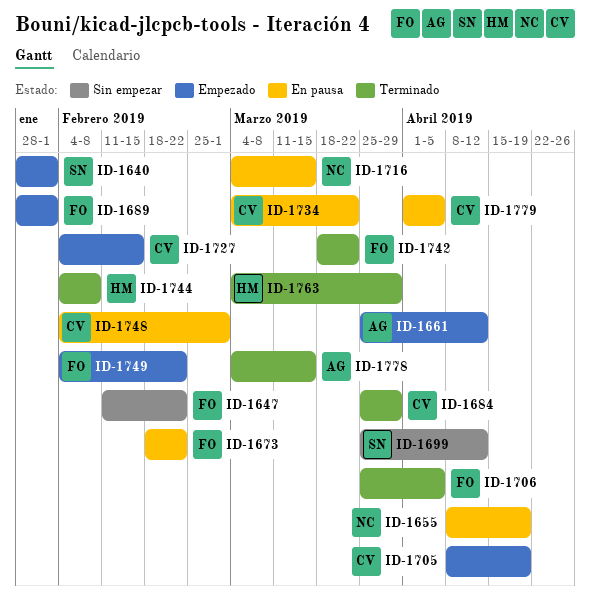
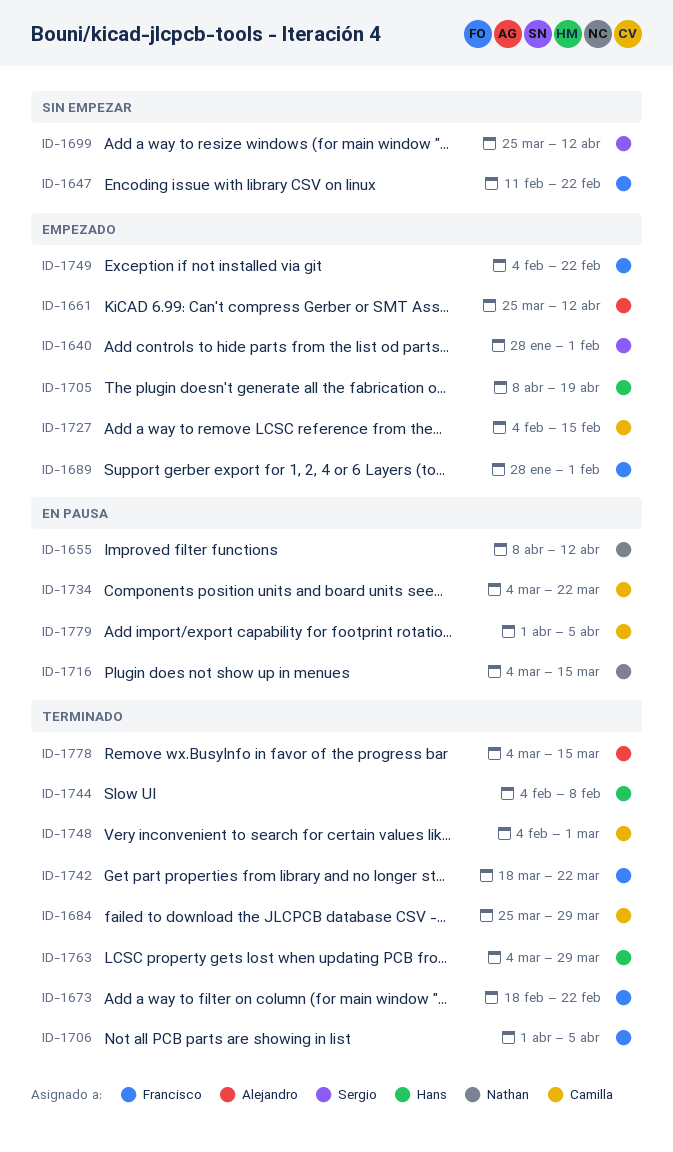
ID-1655, due: Apr 19 -> Apr 12
ID-1673, status: En pausa -> Terminado
ID-1705, owner: Camilla -> Hans
ID-1706, start: Mar 25 -> Apr 1
ID-1748, status: En pausa -> Terminado

